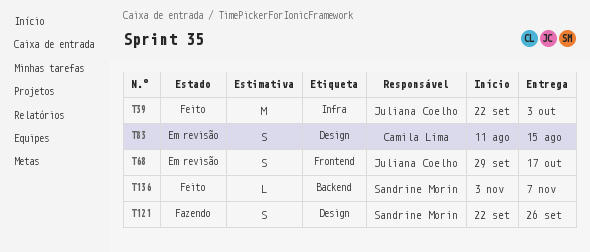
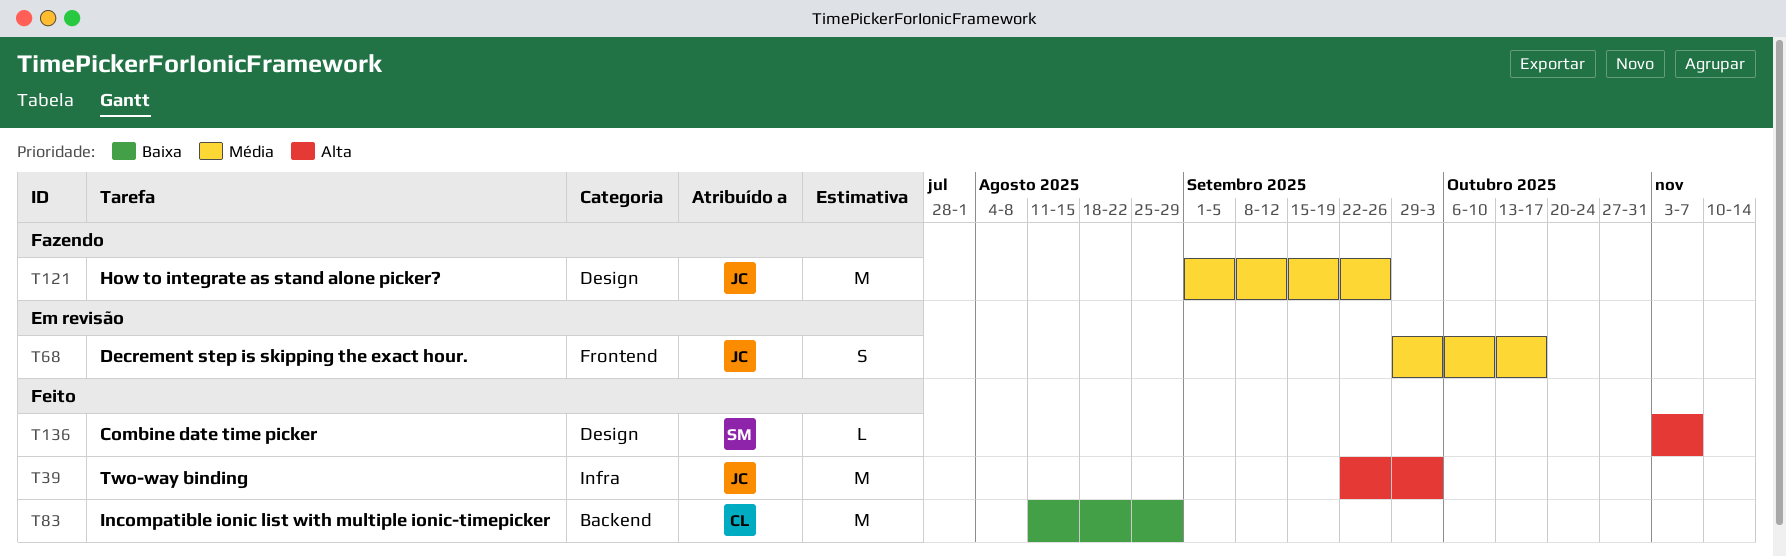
T83, status: Em revisão -> Feito
T83, label: Design -> Backend
T83, estimate: S -> M
T83, due: Aug 15 -> Aug 29
T121, owner: Sandrine Morin -> Juliana Coelho
T121, estimate: S -> M
T121, start: Sep 22 -> Sep 1
T136, label: Backend -> Design

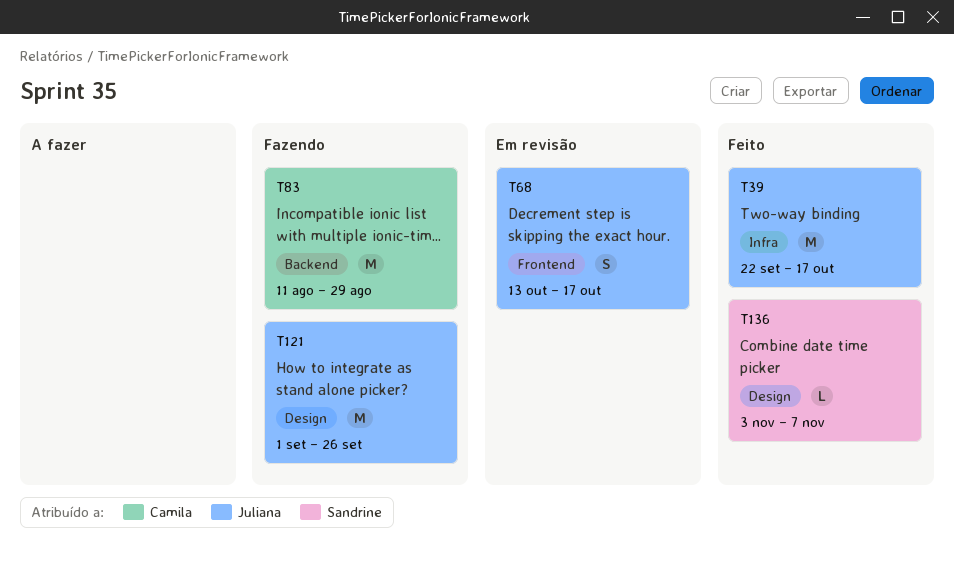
T39, due: Oct 3 -> Oct 17
T68, start: Sep 29 -> Oct 13
T83, status: Feito -> Fazendo

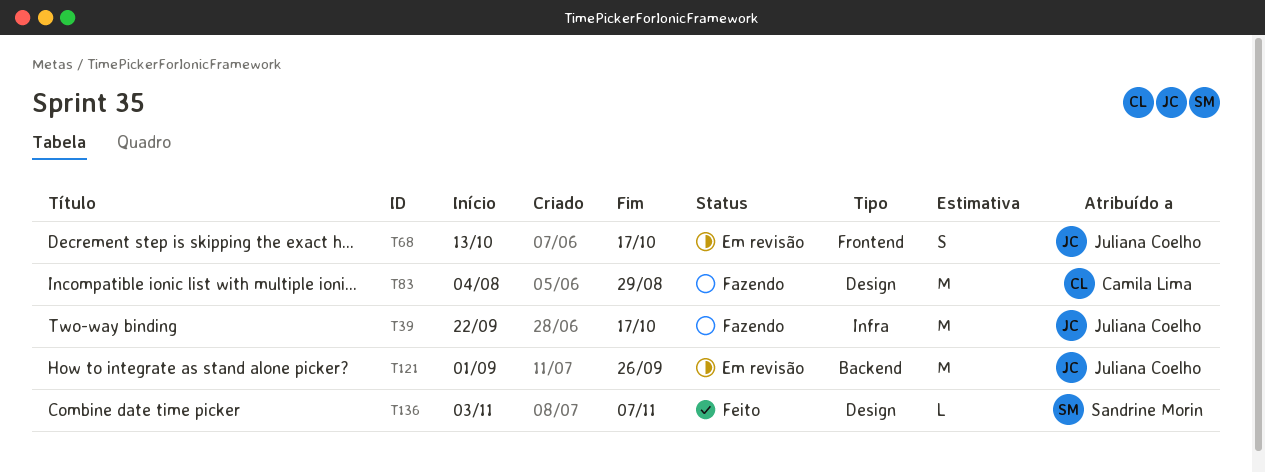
T39, status: Feito -> Fazendo
T83, label: Backend -> Design
T83, start: Aug 11 -> Aug 4
T121, status: Fazendo -> Em revisão
T121, label: Design -> Backend

